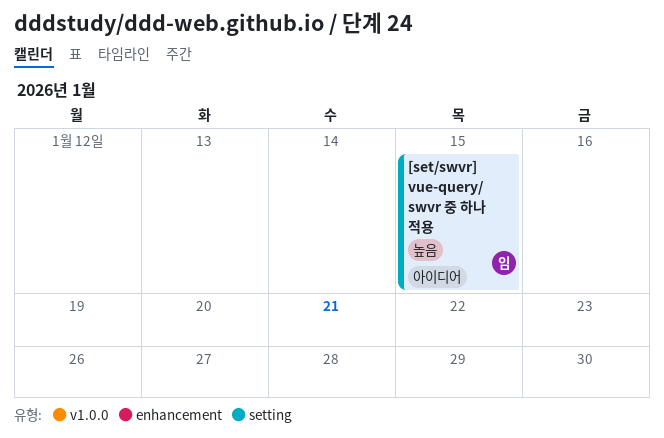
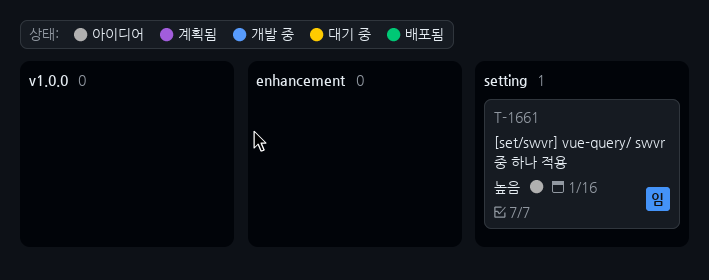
[set/swvr] vue-query/ swvr 중 하나 적용, due: Jan 15 -> Jan 16

